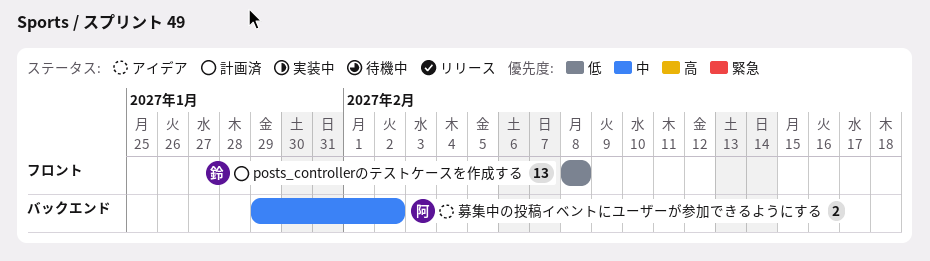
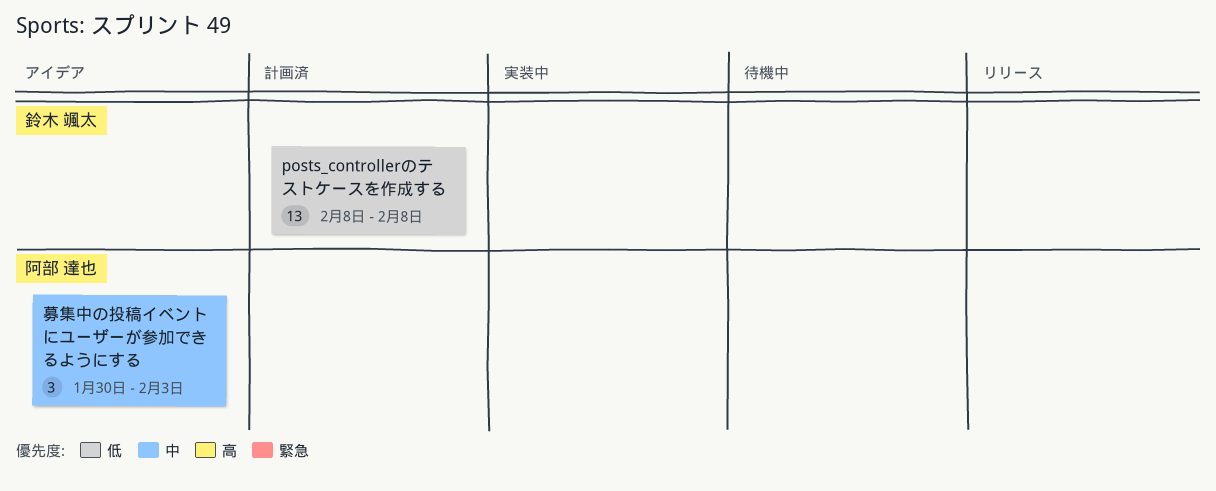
募集中の投稿イベントにユーザーが参加できるようにする, estimate: 2 -> 3
募集中の投稿イベントにユーザーが参加できるようにする, start: Jan 29 -> Jan 30
募集中の投稿イベントにユーザーが参加できるようにする, due: Feb 2 -> Feb 3

